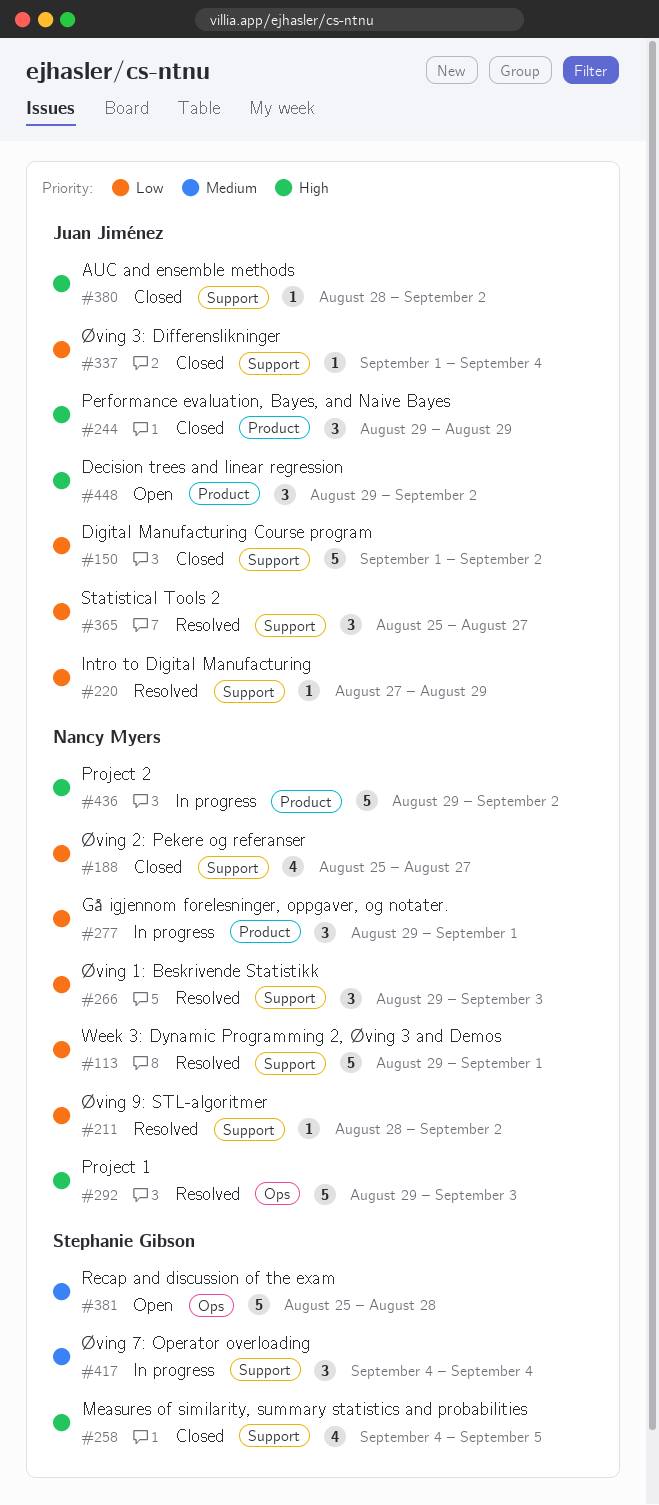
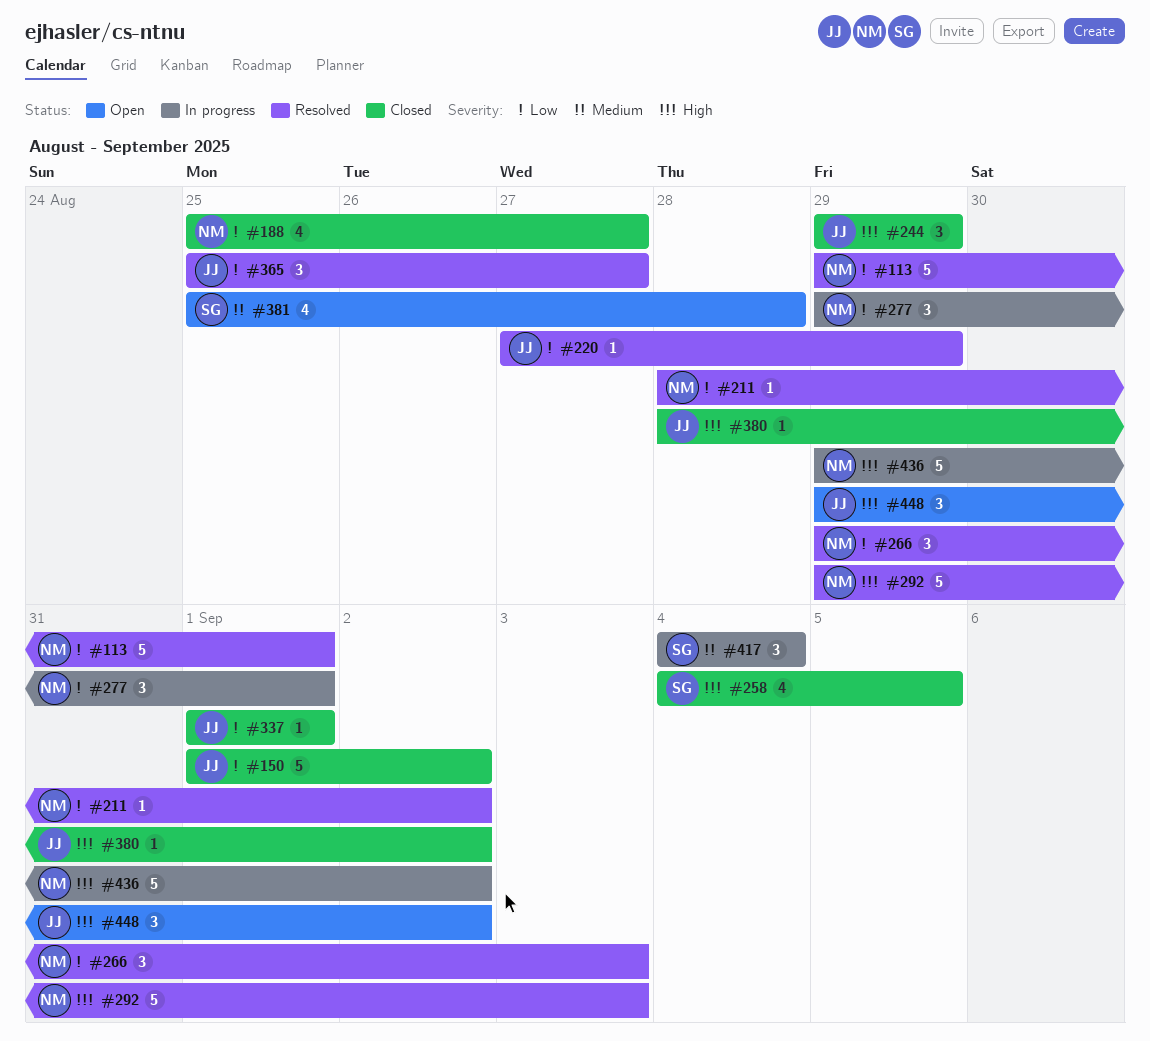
#337, due: Sep 4 -> Sep 1
#381, estimate: 5 -> 4

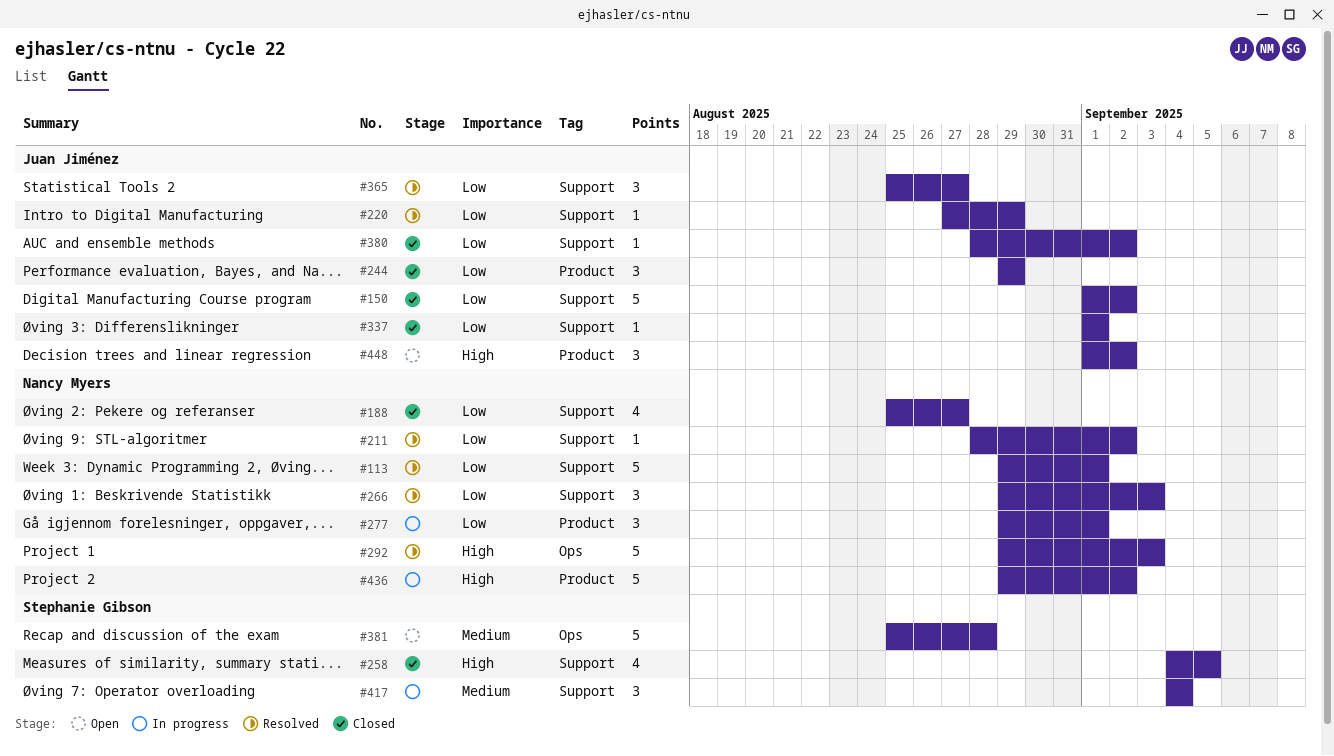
#244, priority: High -> Low
#380, priority: High -> Low
#381, estimate: 4 -> 5
#448, start: Aug 29 -> Sep 1

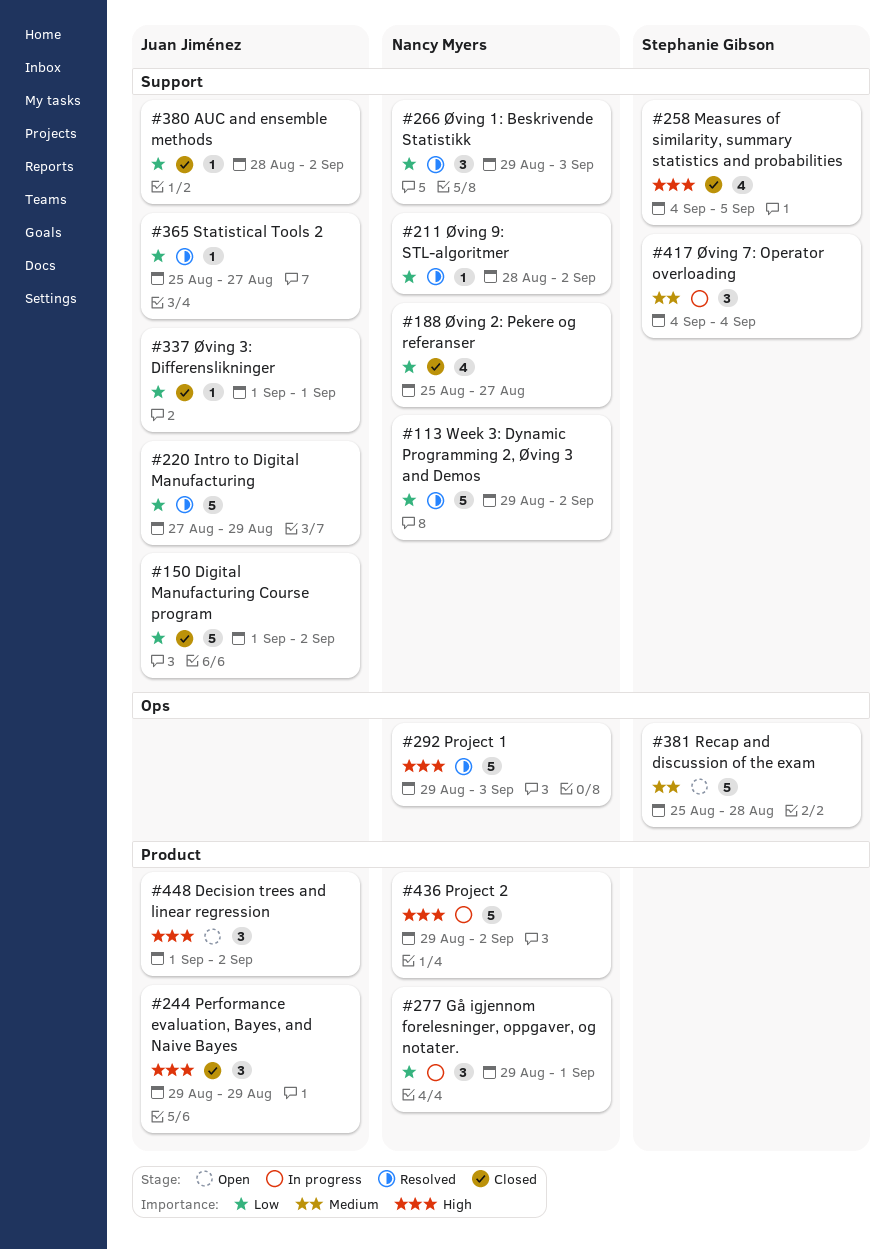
#113, due: Sep 1 -> Sep 2
#220, estimate: 1 -> 5
#244, priority: Low -> High
#365, estimate: 3 -> 1

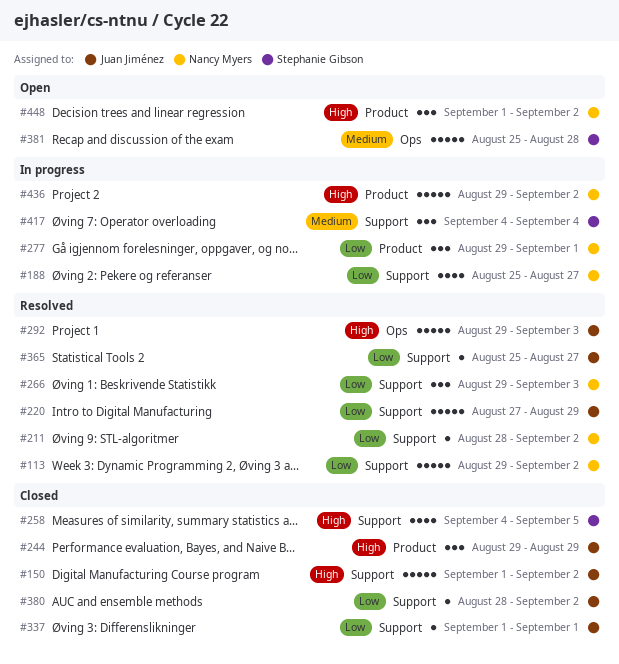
#150, priority: Low -> High
#188, status: Closed -> In progress
#292, owner: Nancy Myers -> Juan Jiménez
#448, owner: Juan Jiménez -> Nancy Myers

